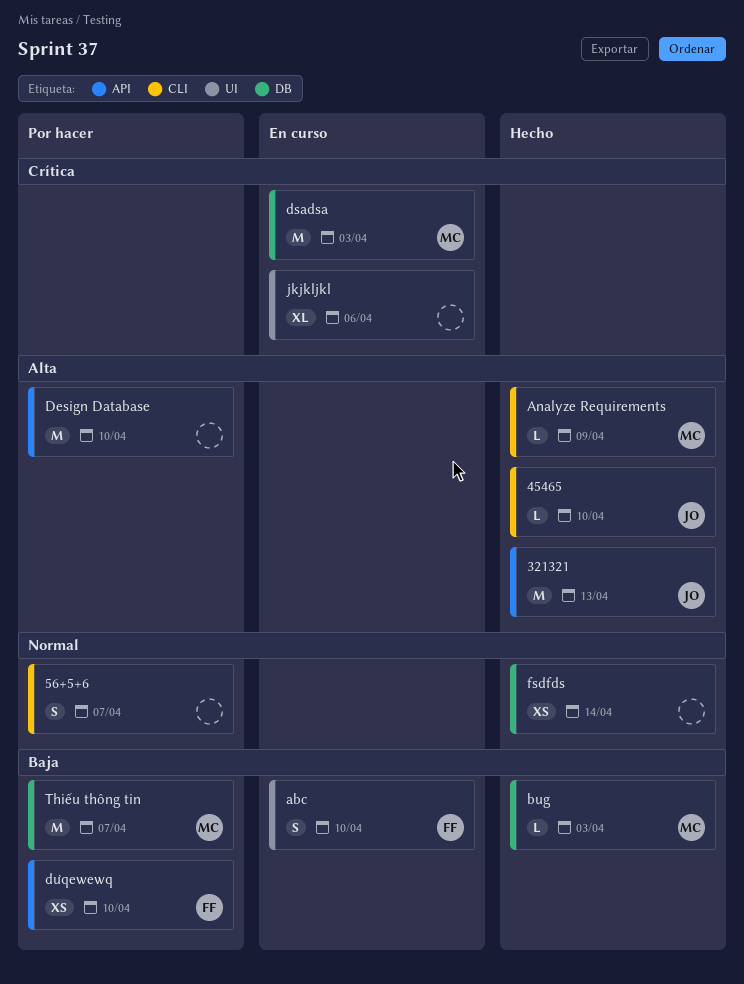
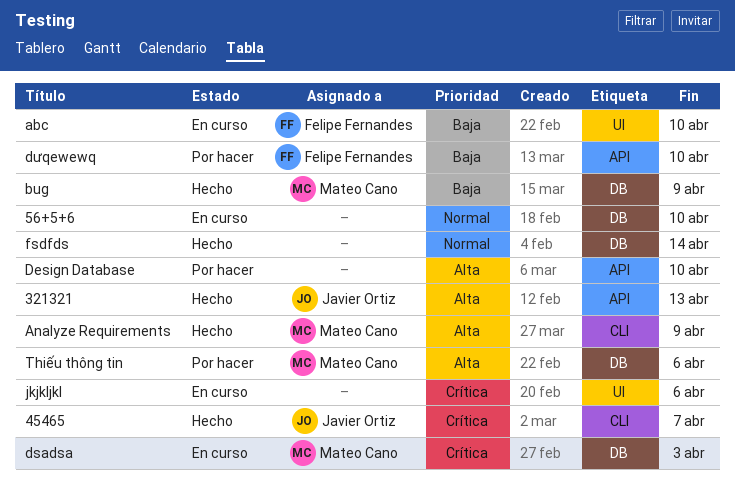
45465, priority: Alta -> Crítica
45465, due: Apr 10 -> Apr 7
56+5+6, status: Por hacer -> En curso
56+5+6, label: CLI -> DB
56+5+6, due: Apr 7 -> Apr 10
bug, due: Apr 3 -> Apr 9
Thiếu thông tin, priority: Baja -> Alta
Thiếu thông tin, due: Apr 7 -> Apr 6

